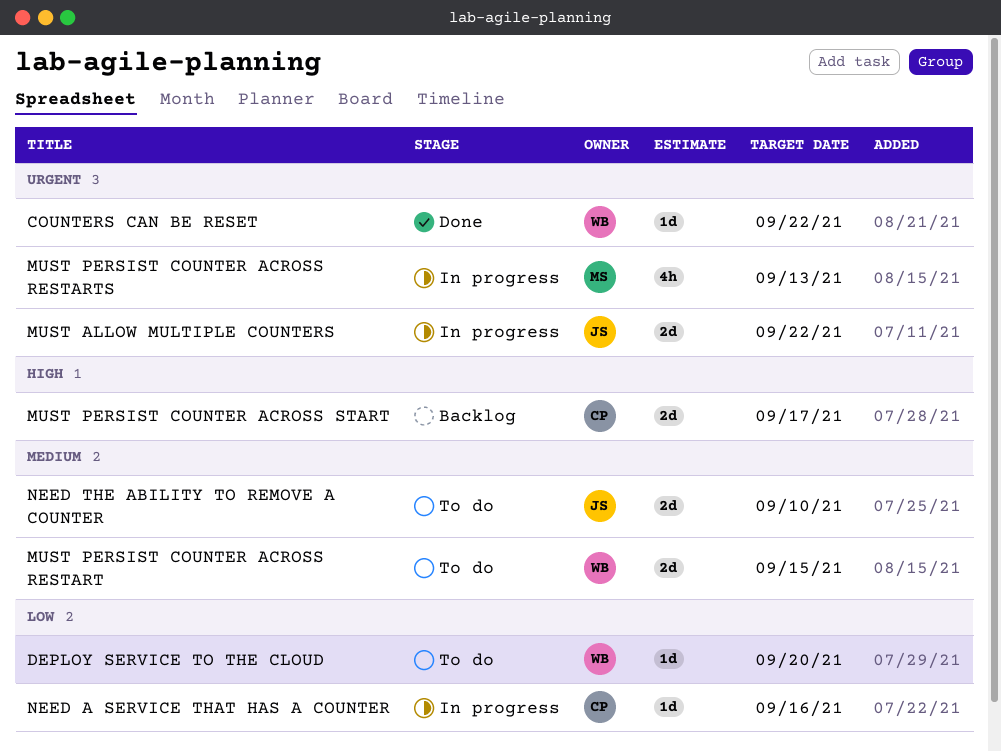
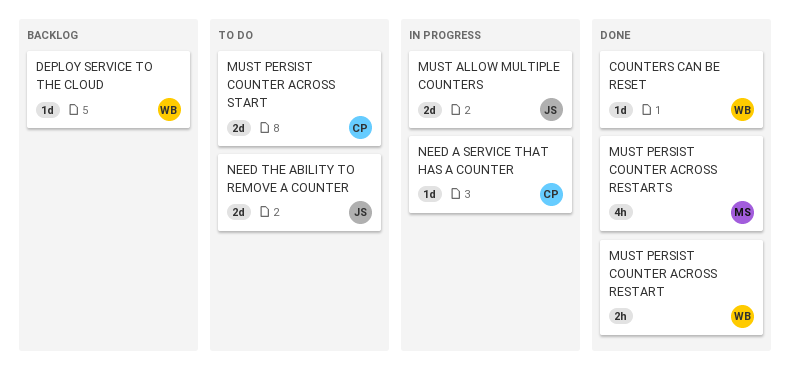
DEPLOY SERVICE TO THE CLOUD, status: To do -> Backlog
MUST PERSIST COUNTER ACROSS RESTART, status: To do -> Done
MUST PERSIST COUNTER ACROSS RESTART, estimate: 2d -> 2h
MUST PERSIST COUNTER ACROSS RESTARTS, status: In progress -> Done
MUST PERSIST COUNTER ACROSS START, status: Backlog -> To do

